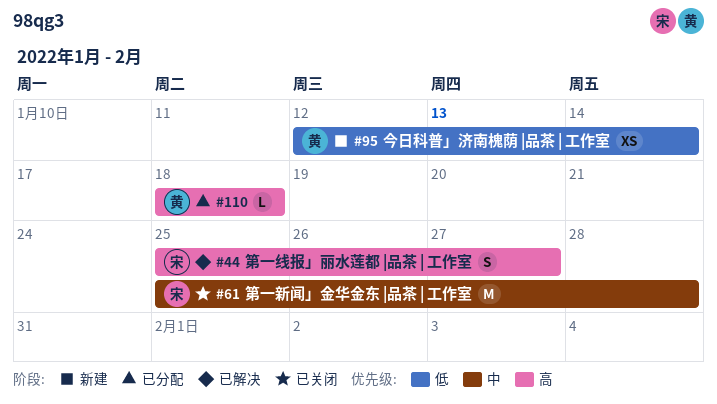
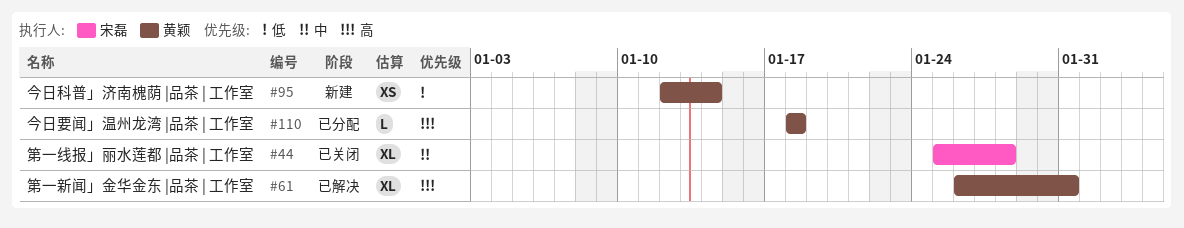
#44, status: 已解决 -> 已关闭
#44, priority: 高 -> 中
#44, estimate: S -> XL
#44, due: Jan 27 -> Jan 28
#61, status: 已关闭 -> 已解决
#61, owner: 宋磊 -> 黄颖
#61, priority: 中 -> 高
#61, estimate: M -> XL
#61, start: Jan 25 -> Jan 26
#61, due: Jan 28 -> Jan 31

